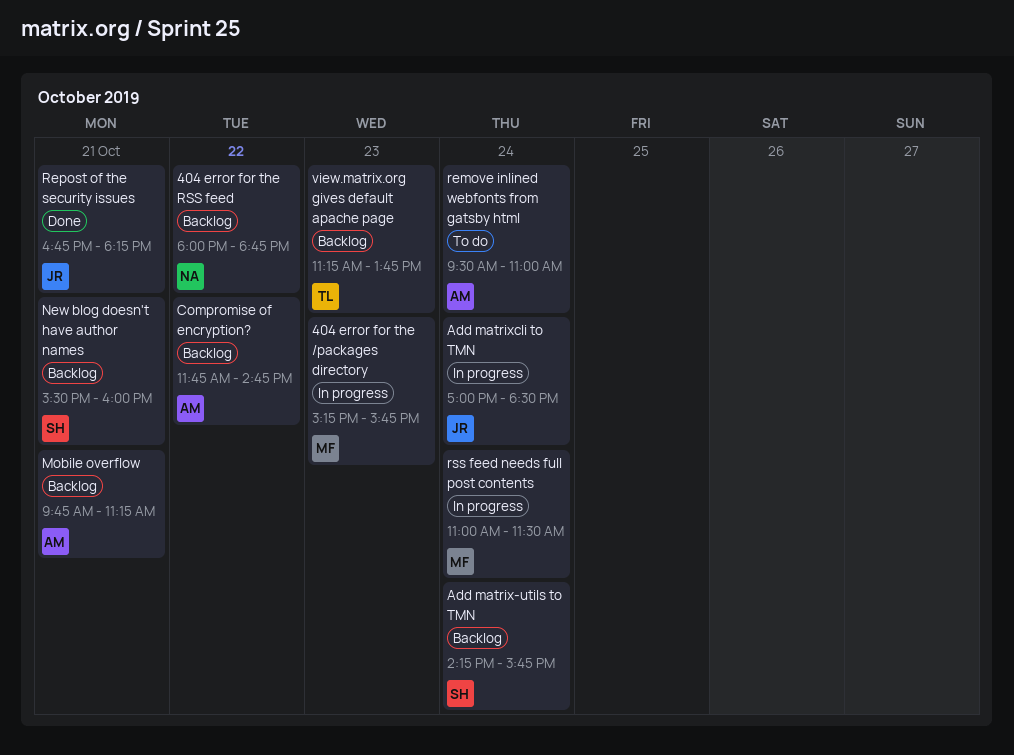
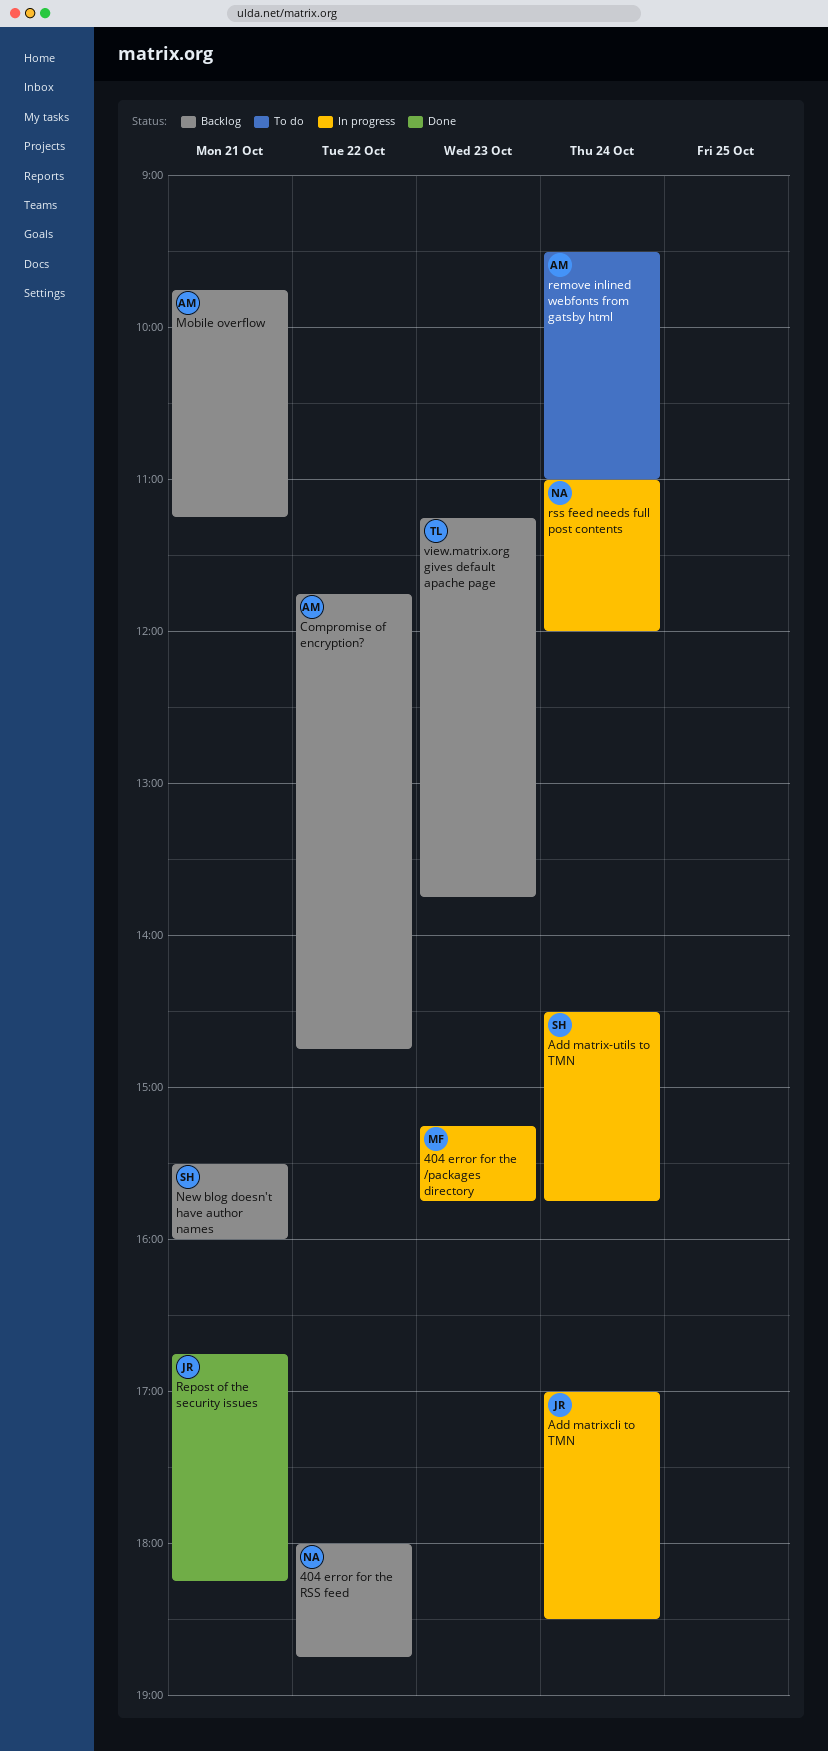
Add matrix-utils to TMN, status: Backlog -> In progress
Add matrix-utils to TMN, begins: 14:15 -> 14:30
rss feed needs full post contents, owner: MF -> NA
rss feed needs full post contents, ends: 11:30 -> 12:00

